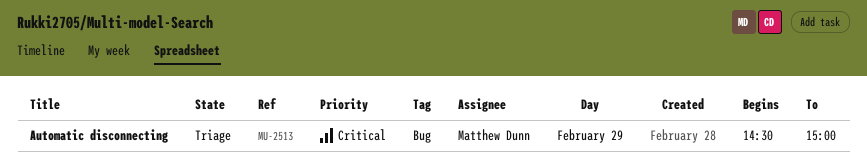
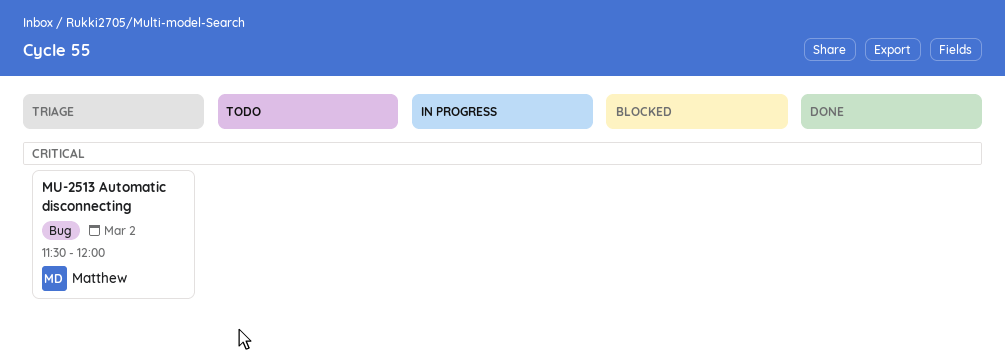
MU-2513, day: Feb 29 -> Mar 2
MU-2513, begins: 14:30 -> 11:30
MU-2513, ends: 15:00 -> 12:00

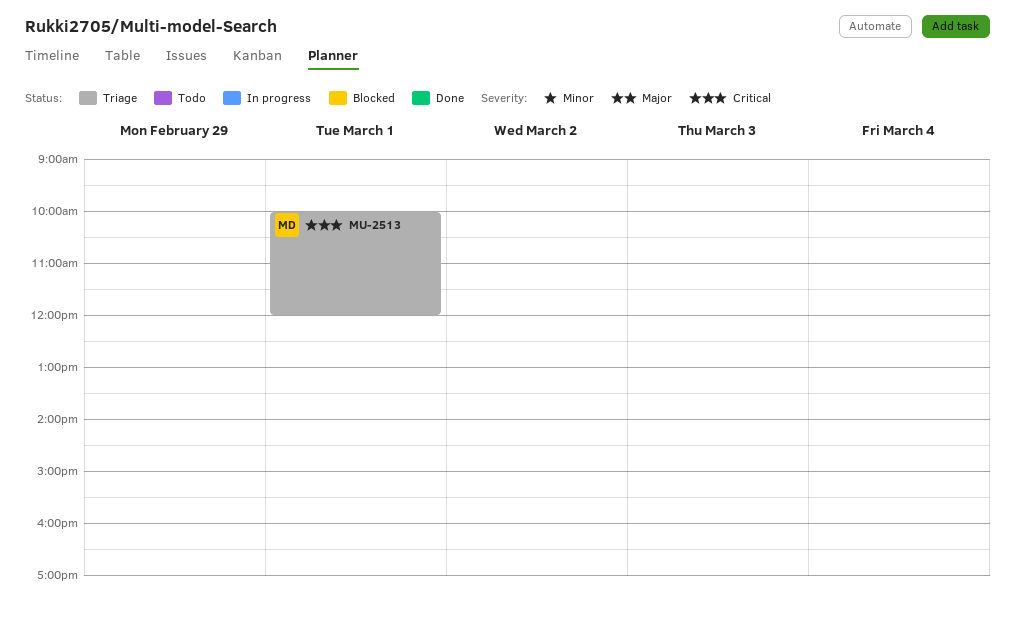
MU-2513, day: Mar 2 -> Mar 1
MU-2513, begins: 11:30 -> 10:00

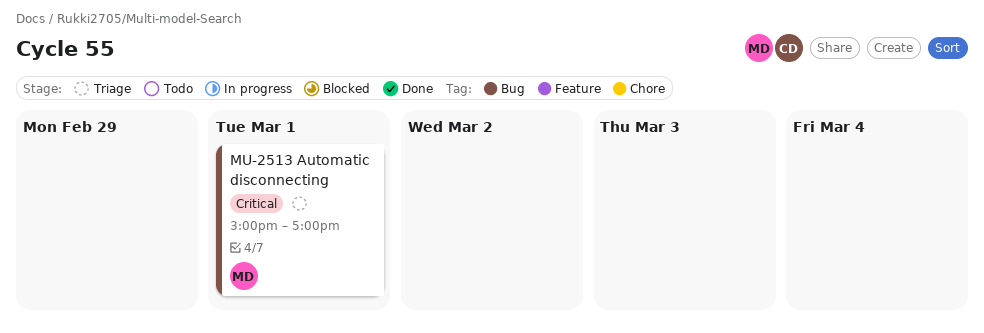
MU-2513, begins: 10:00 -> 15:00
MU-2513, ends: 12:00 -> 17:00

